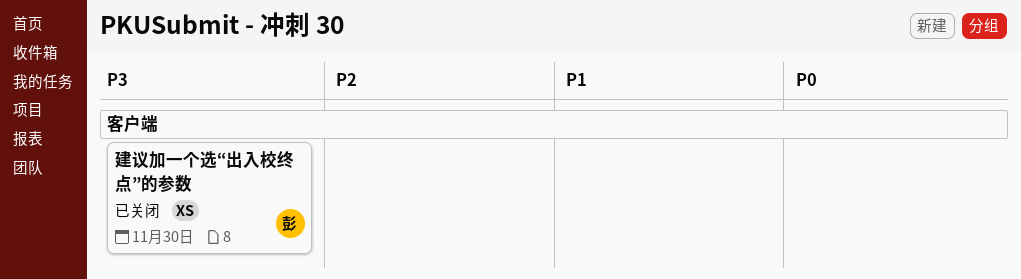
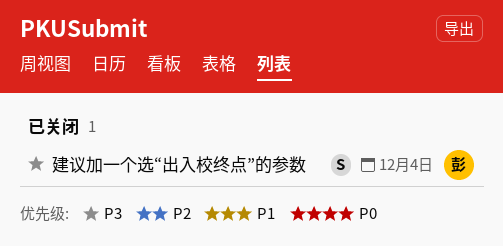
建议加一个选“出入校终点”的参数, estimate: XS -> S
建议加一个选“出入校终点”的参数, due: Nov 30 -> Dec 4

